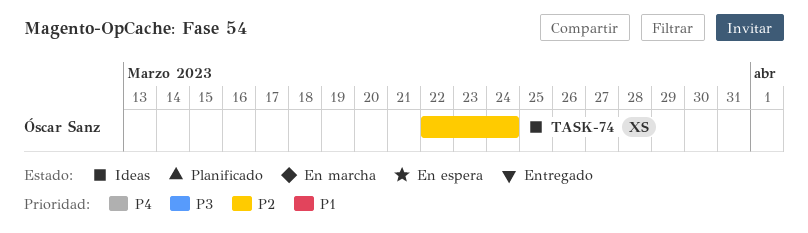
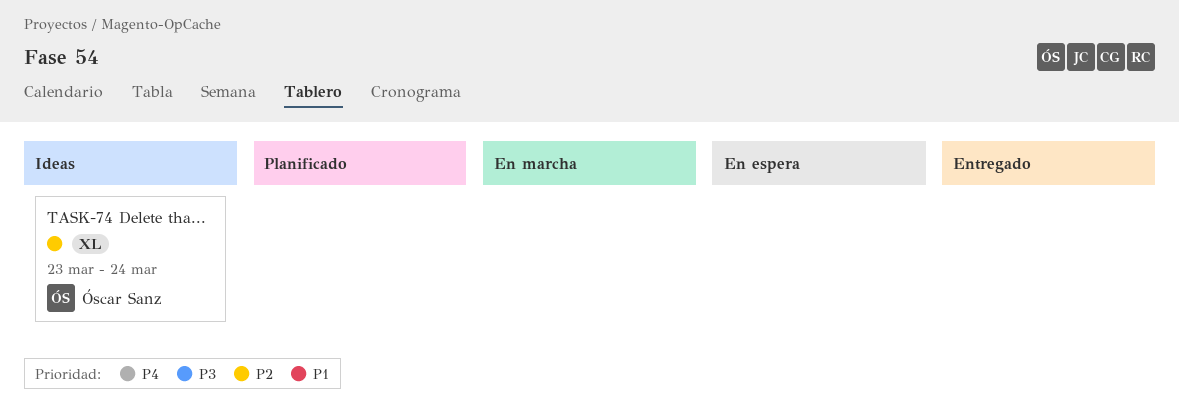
TASK-74, estimate: XS -> XL
TASK-74, start: Mar 22 -> Mar 23

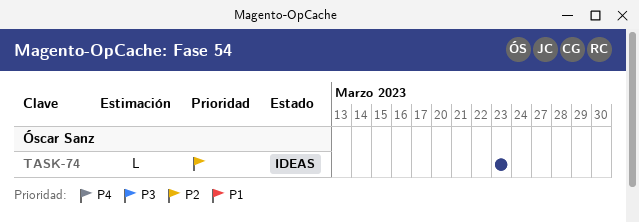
TASK-74, estimate: XL -> L
TASK-74, due: Mar 24 -> Mar 23

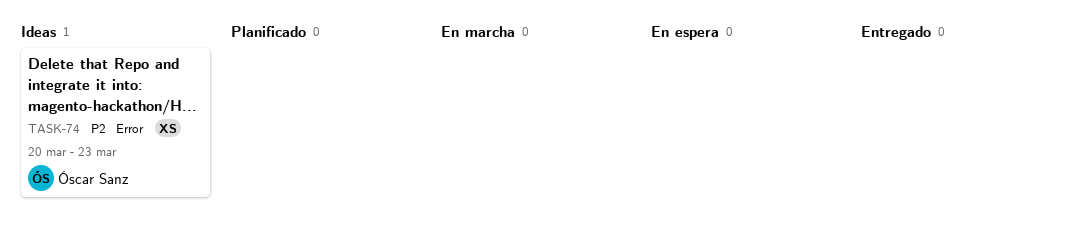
TASK-74, estimate: L -> XS
TASK-74, start: Mar 23 -> Mar 20

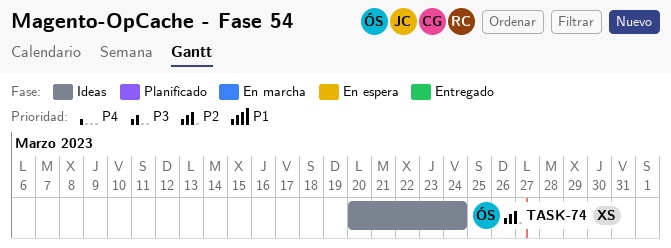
TASK-74, due: Mar 23 -> Mar 24

